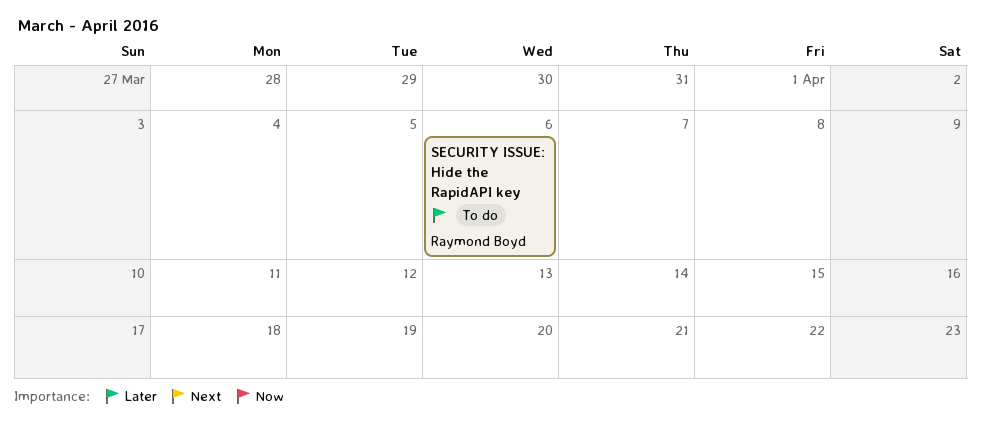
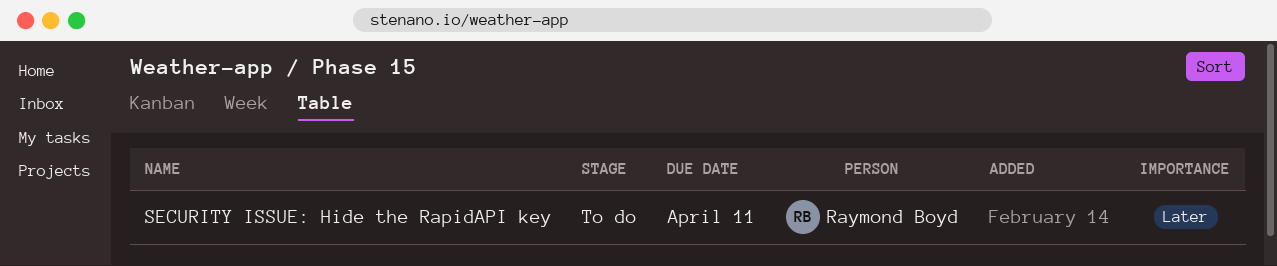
SECURITY ISSUE: Hide the RapidAPI key, due: Apr 6 -> Apr 11

